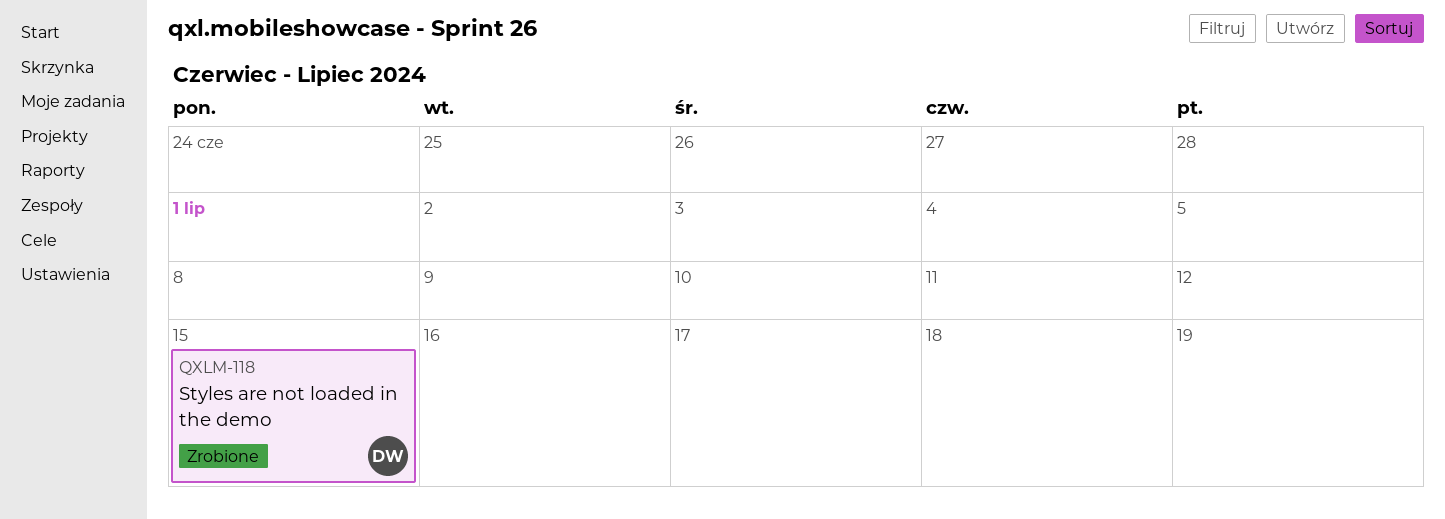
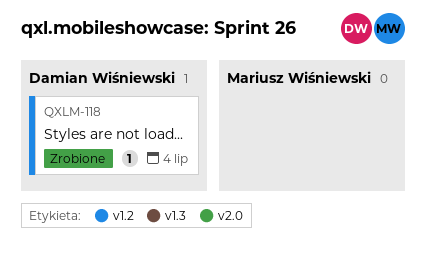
QXLM-118, due: Jul 15 -> Jul 4

